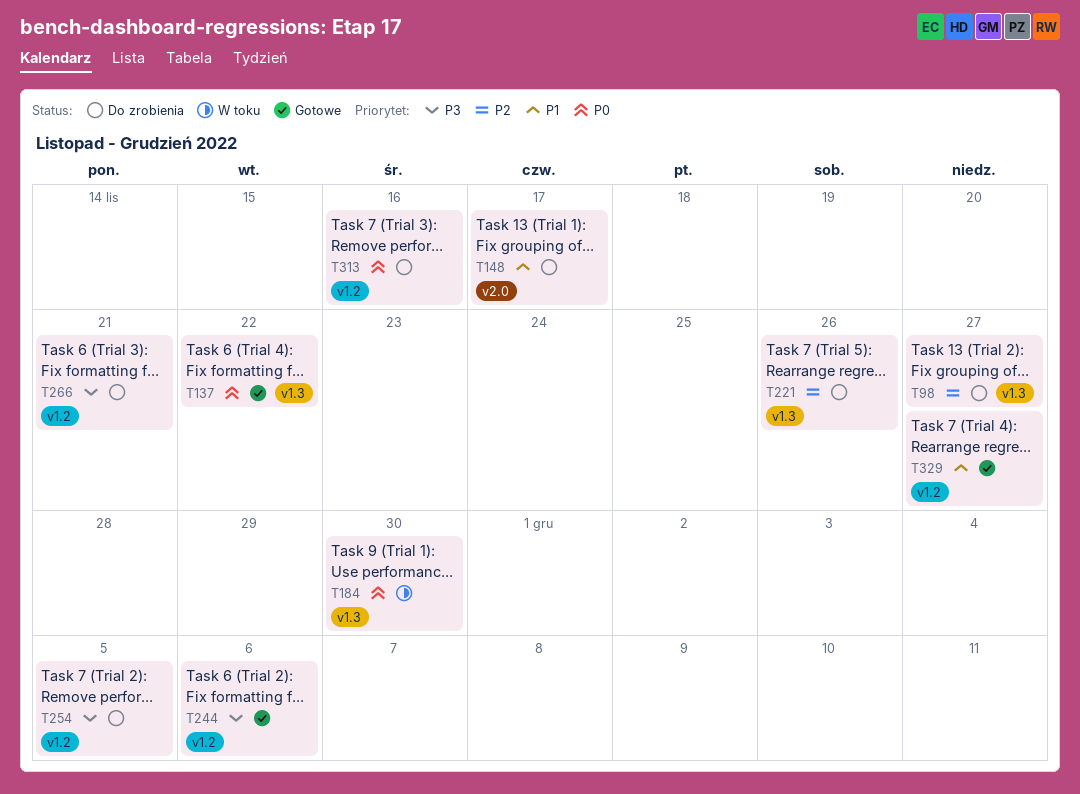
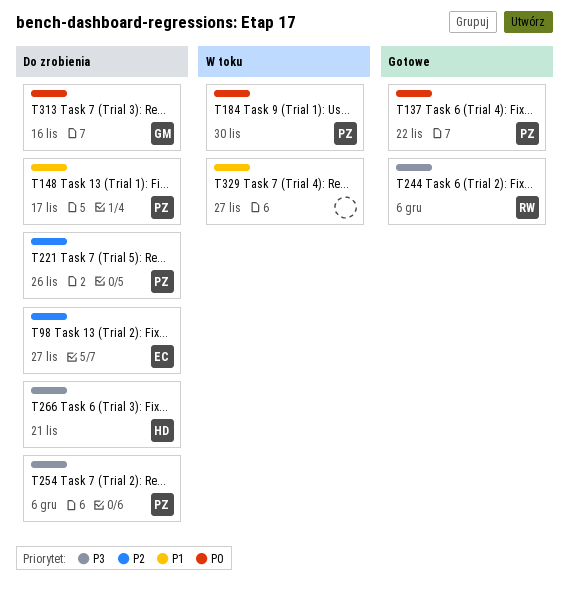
T254, due: Dec 5 -> Dec 6
T329, status: Gotowe -> W toku

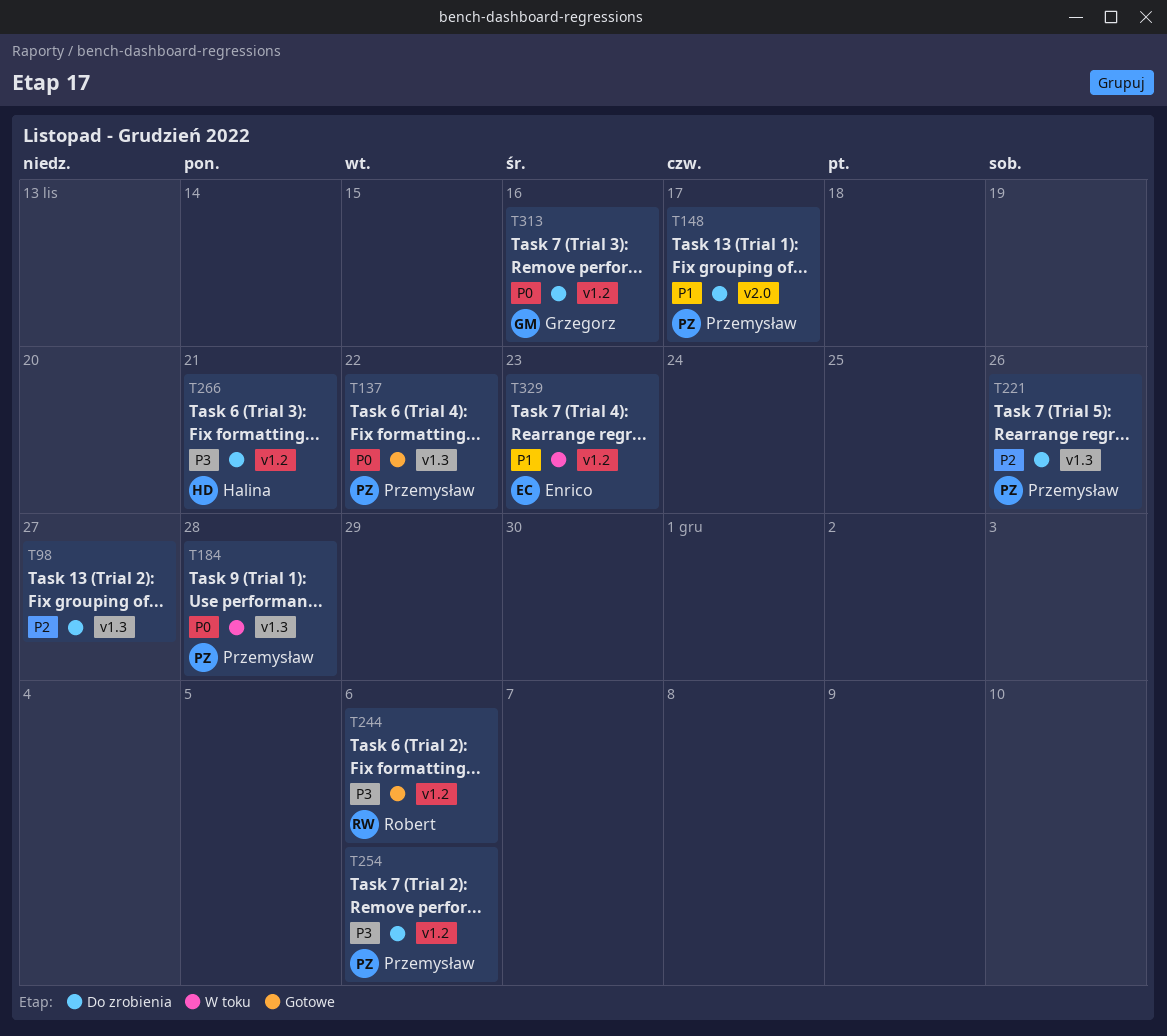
T98, owner: Enrico -> none
T184, due: Nov 30 -> Nov 28
T329, owner: none -> Enrico
T329, due: Nov 27 -> Nov 23

